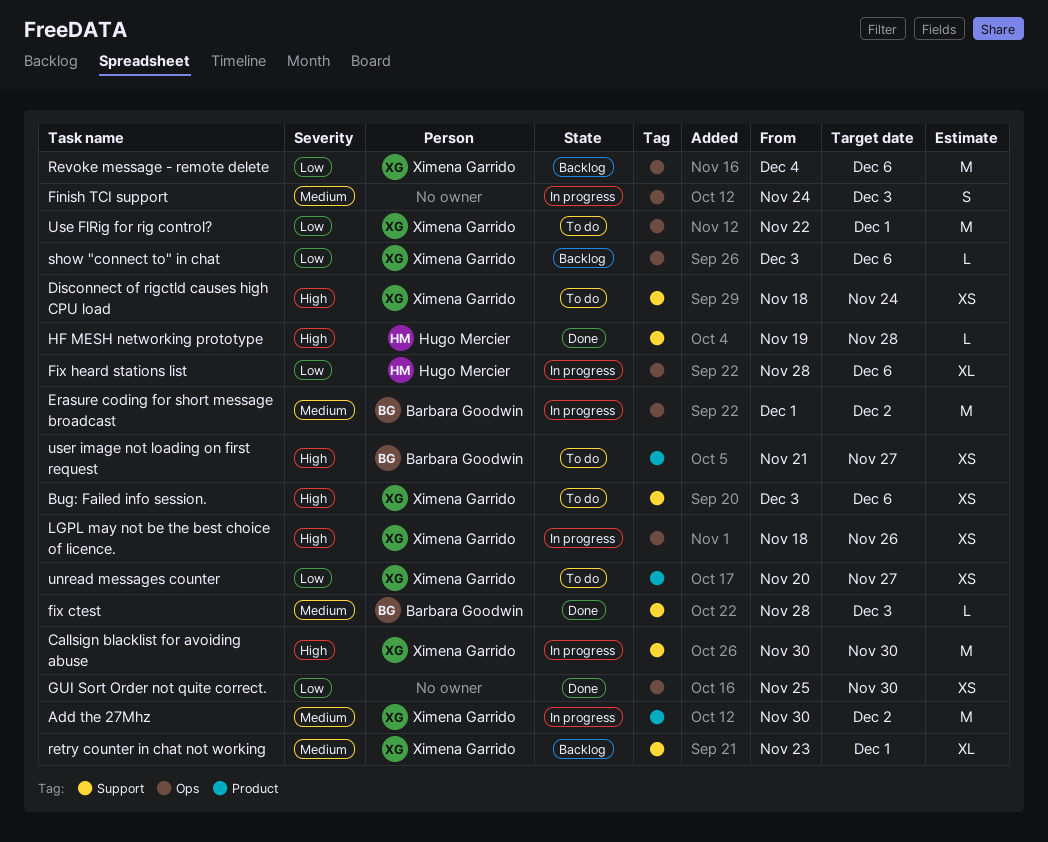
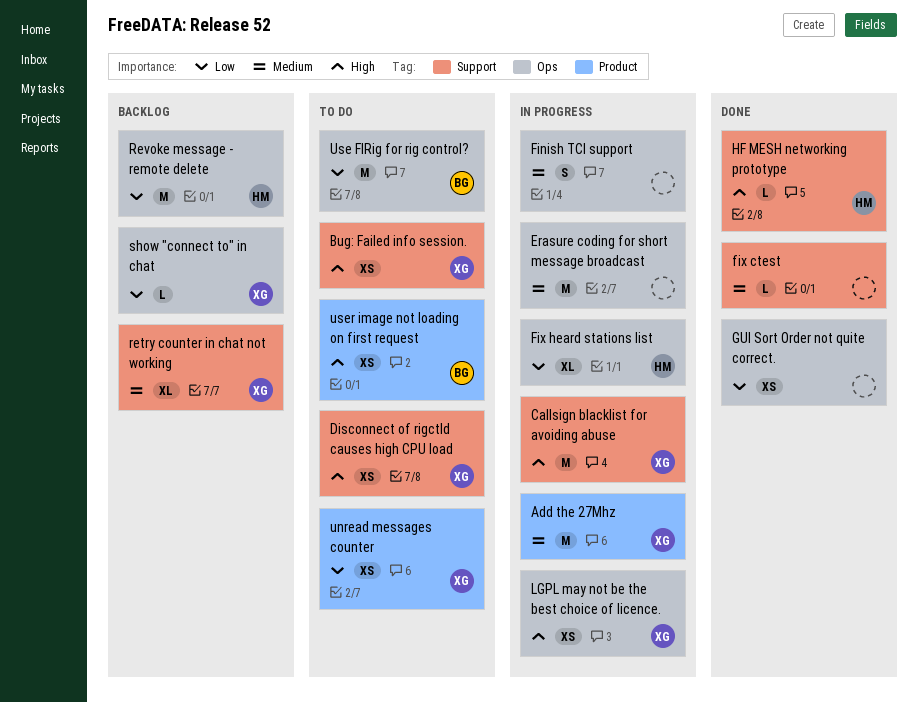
Erasure coding for short message broadcast, owner: Barbara Goodwin -> none
fix ctest, owner: Barbara Goodwin -> none
Revoke message - remote delete, owner: Ximena Garrido -> Hugo Mercier
Use FlRig for rig control?, owner: Ximena Garrido -> Barbara Goodwin

